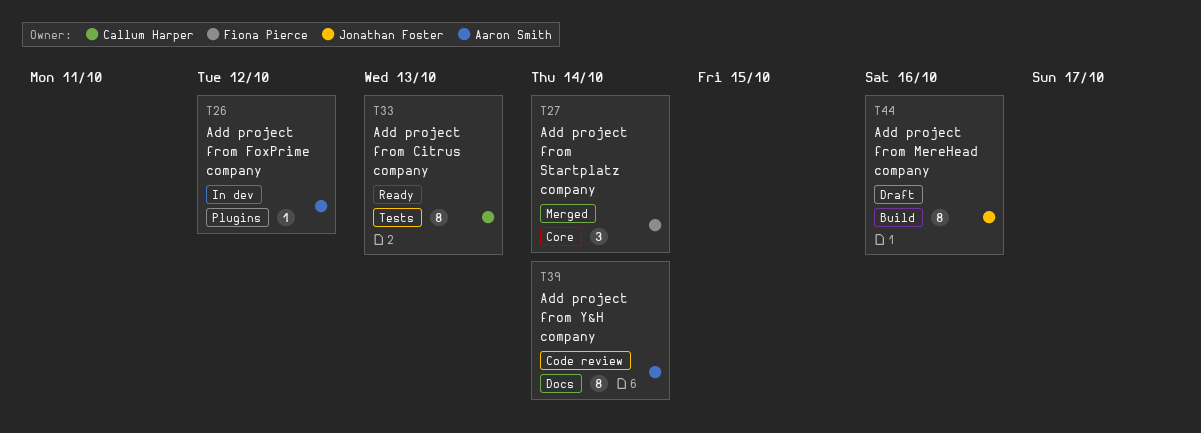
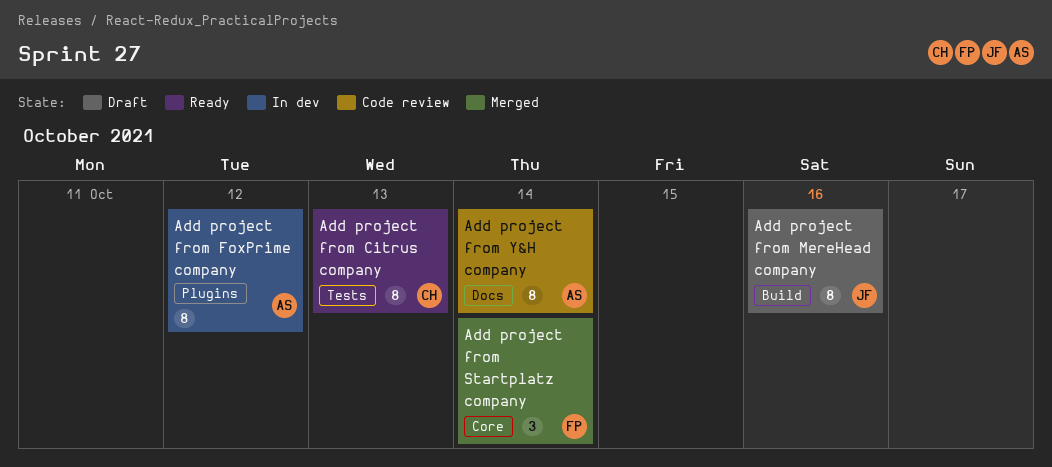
Add project from FoxPrime company, estimate: 1 -> 8

